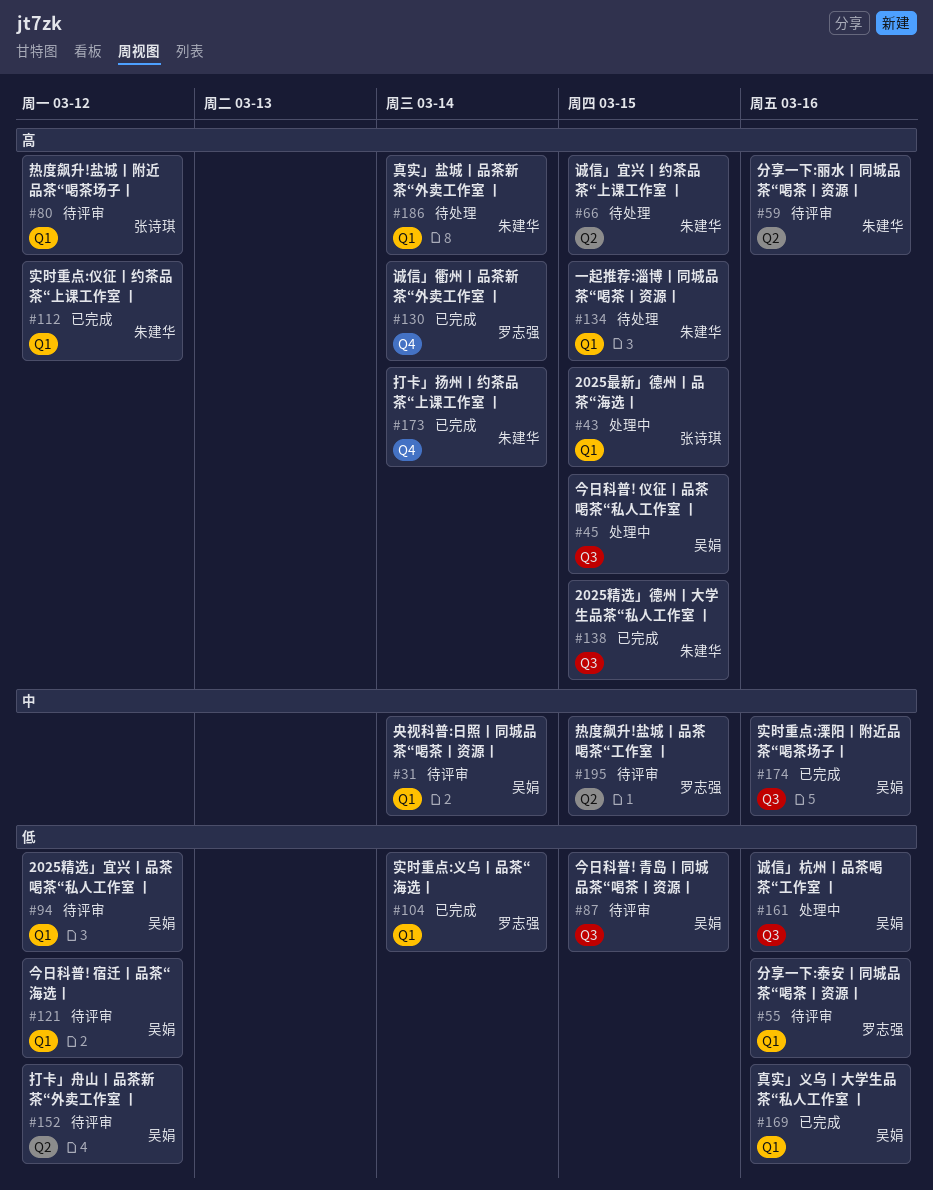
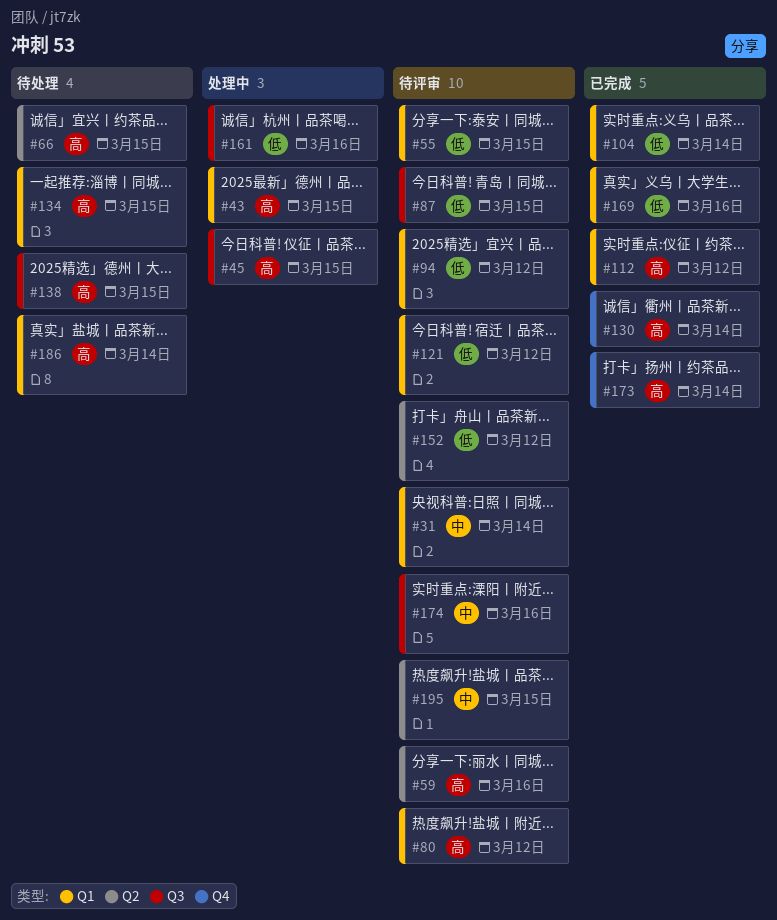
#55, due: Mar 16 -> Mar 15
#138, status: 已完成 -> 待处理
#174, status: 已完成 -> 待评审

